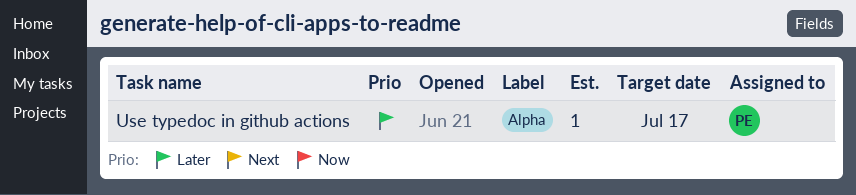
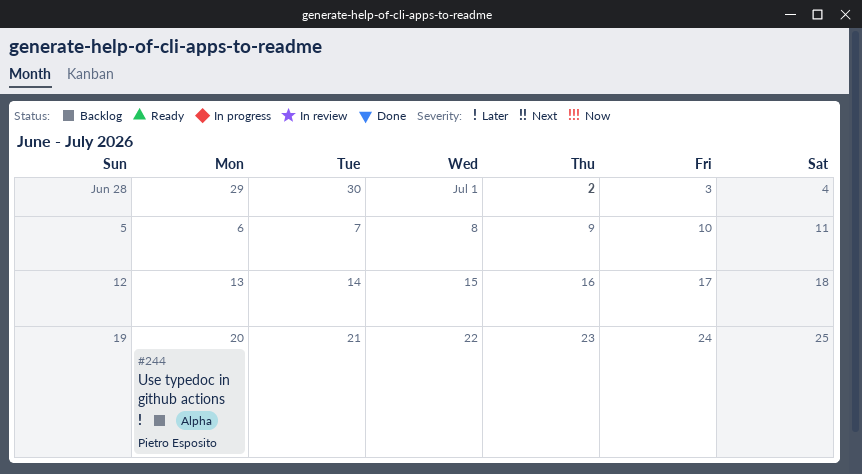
Use typedoc in github actions, due: Jul 17 -> Jul 20

